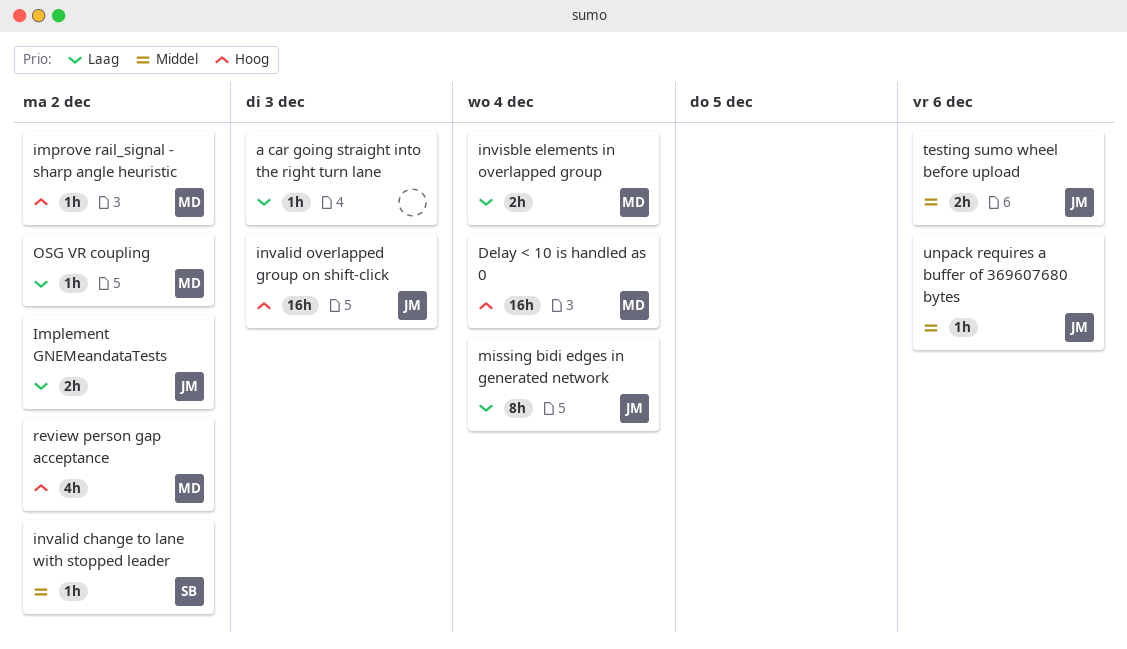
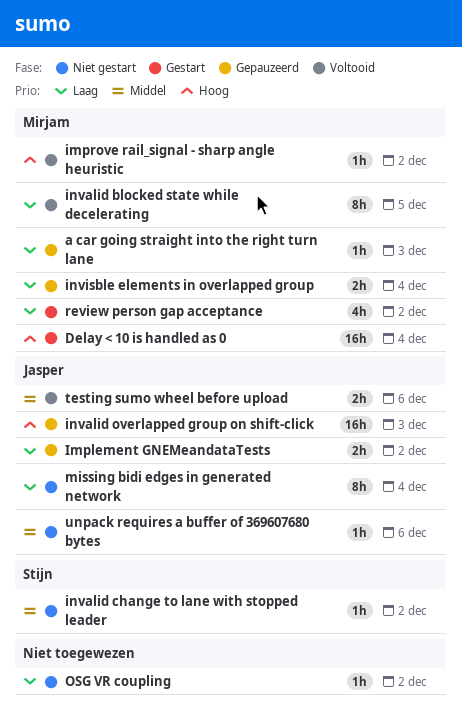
a car going straight into the right turn lane, owner: none -> Mirjam
invalid blocked state while decelerating: none -> present
OSG VR coupling, owner: Mirjam -> none
review person gap acceptance, priority: Hoog -> Laag

